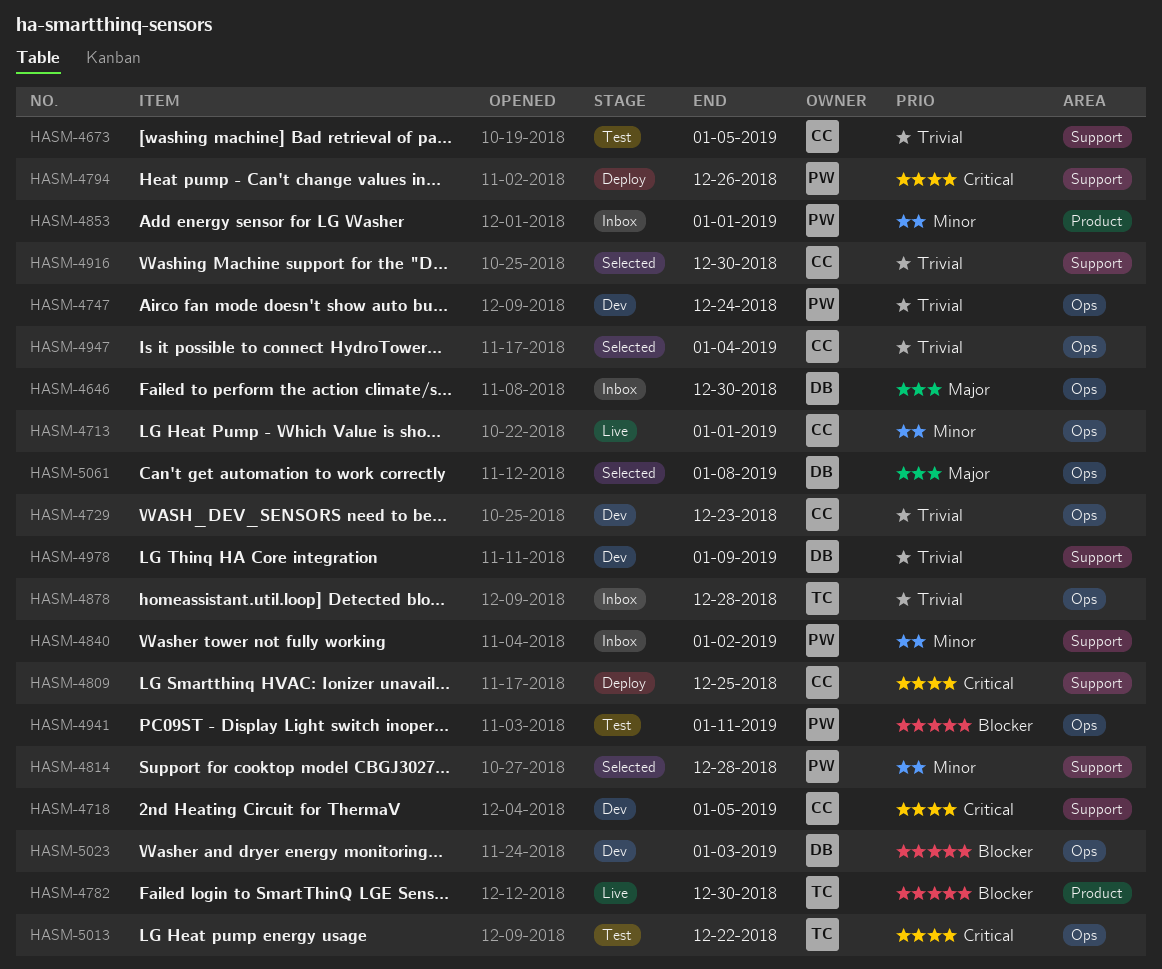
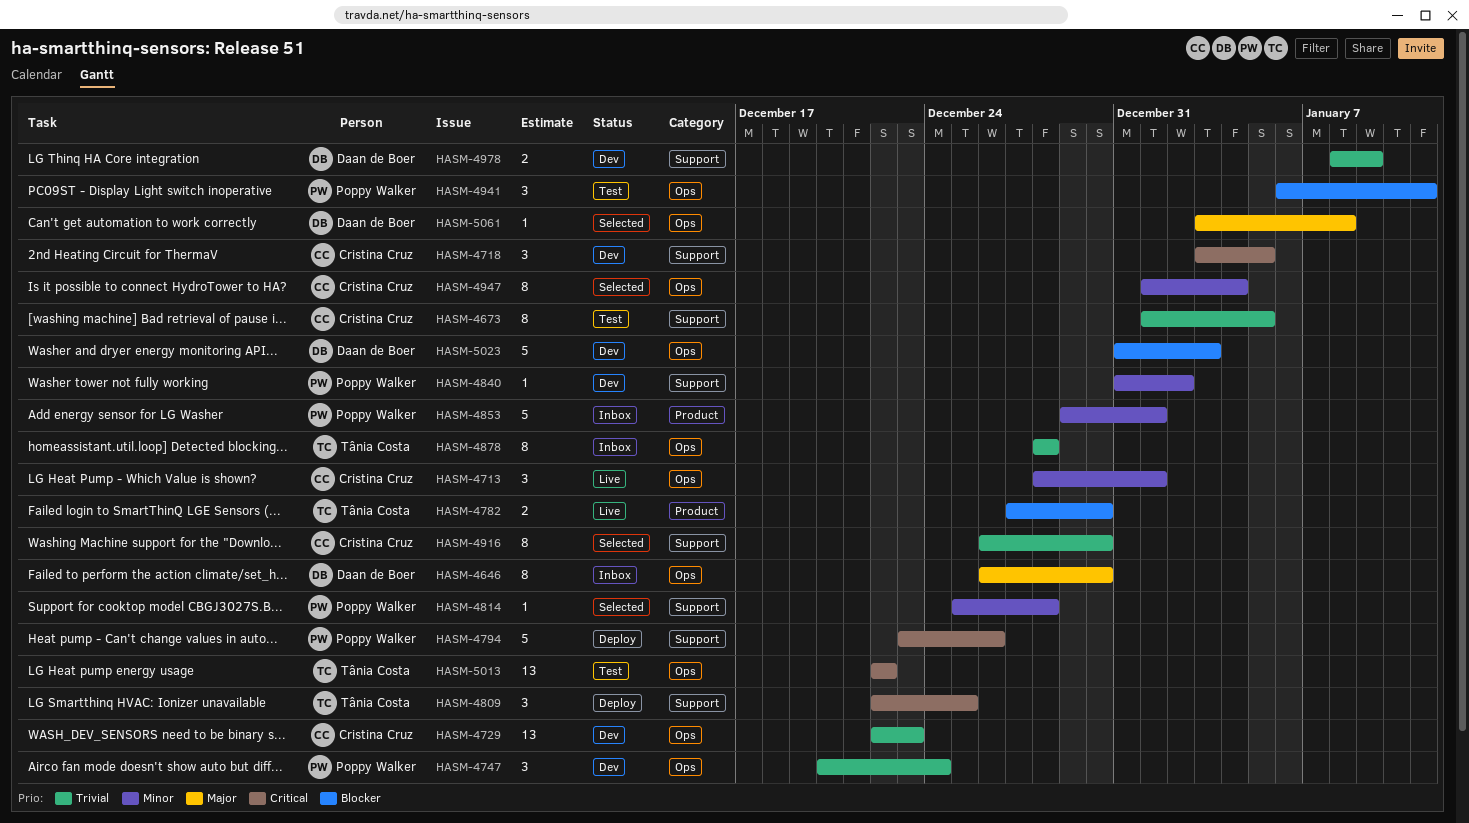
HASM-4809, owner: Cristina Cruz -> Tânia Costa
HASM-4840, status: Inbox -> Dev
HASM-4947, priority: Trivial -> Minor

